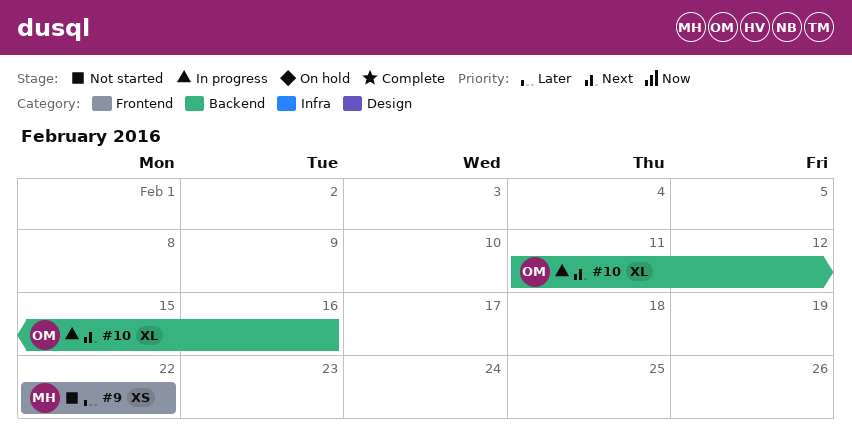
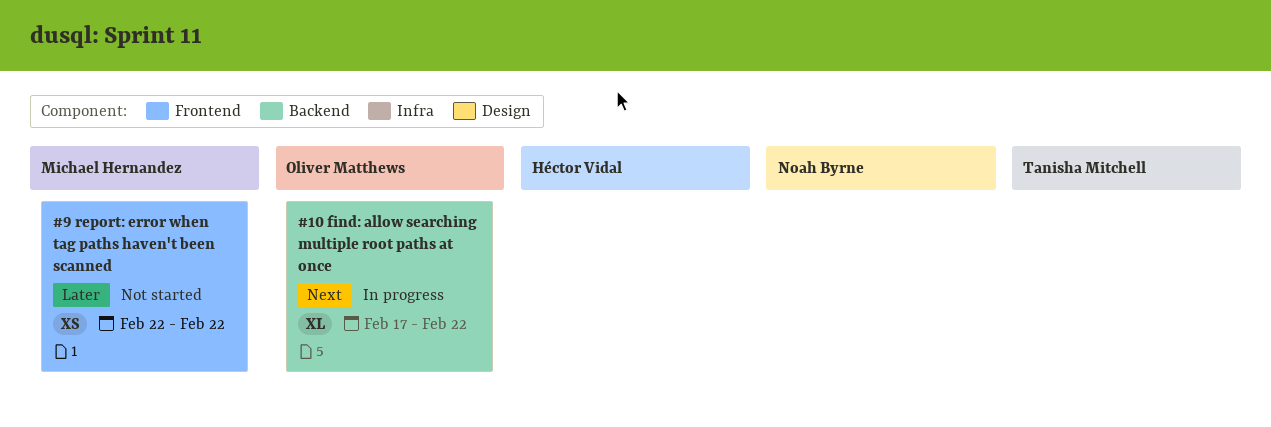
#10, start: Feb 11 -> Feb 17
#10, due: Feb 16 -> Feb 22

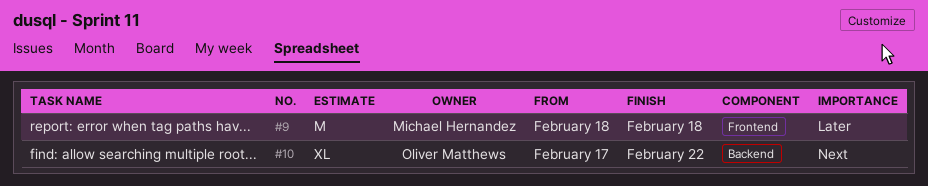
#9, estimate: XS -> M
#9, start: Feb 22 -> Feb 18
#9, due: Feb 22 -> Feb 18

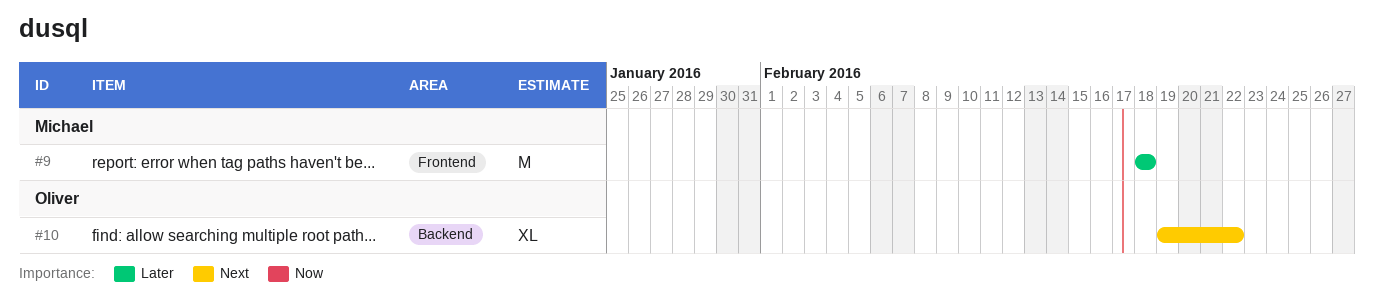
#10, start: Feb 17 -> Feb 19

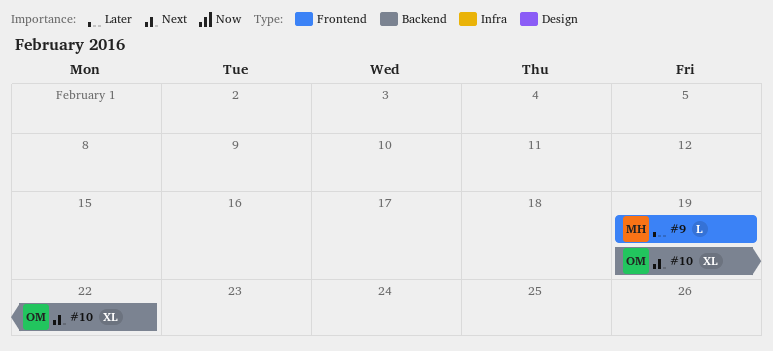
#9, estimate: M -> L
#9, start: Feb 18 -> Feb 19
#9, due: Feb 18 -> Feb 19

